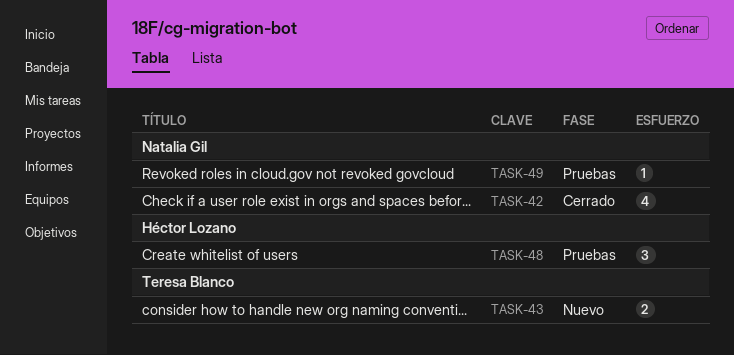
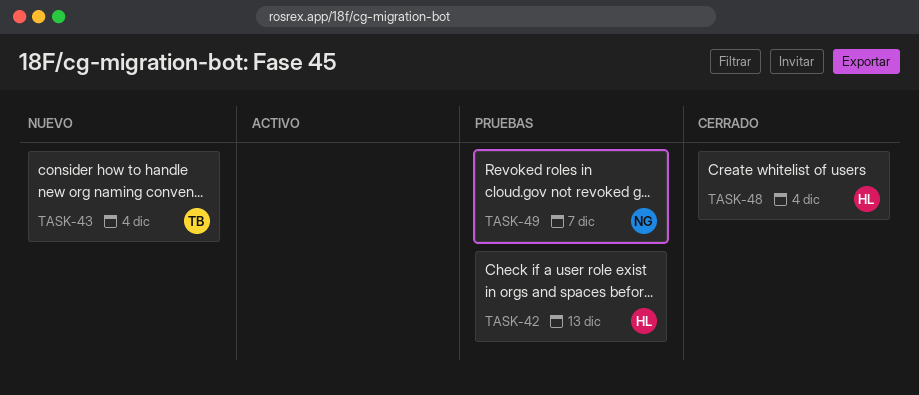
TASK-42, status: Cerrado -> Pruebas
TASK-42, owner: Natalia Gil -> Héctor Lozano
TASK-48, status: Pruebas -> Cerrado

